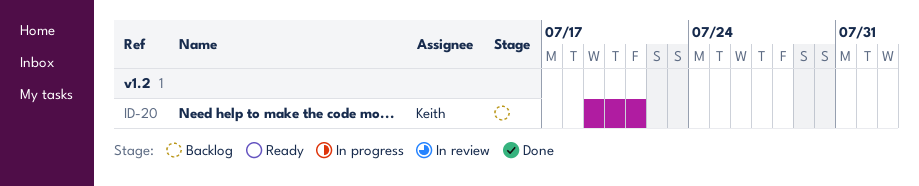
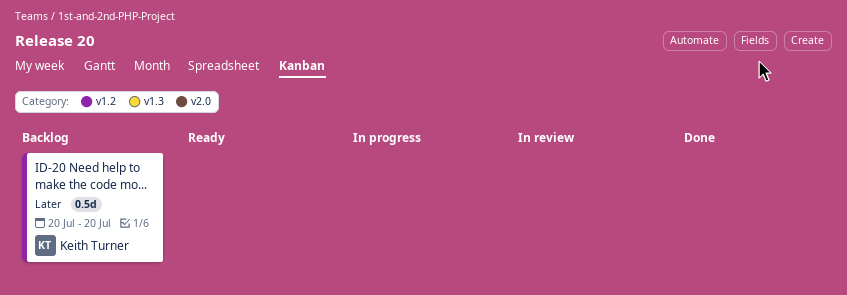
ID-20, start: Jul 19 -> Jul 20
ID-20, due: Jul 21 -> Jul 20

